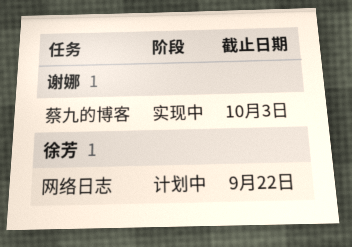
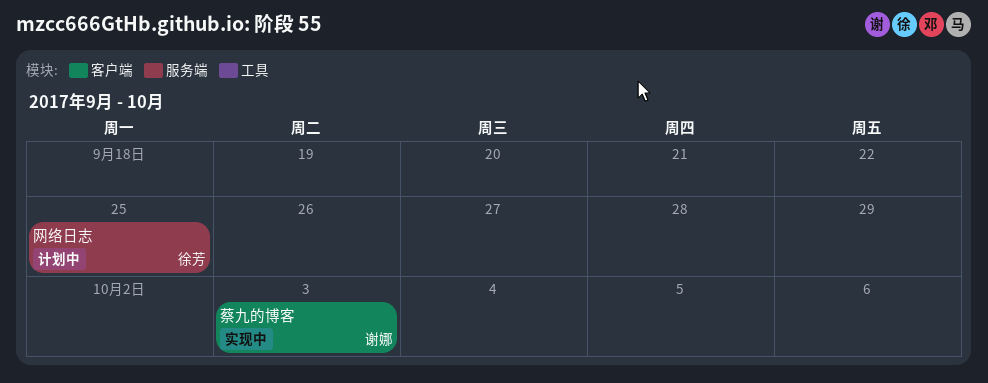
网络日志, due: Sep 22 -> Sep 25

